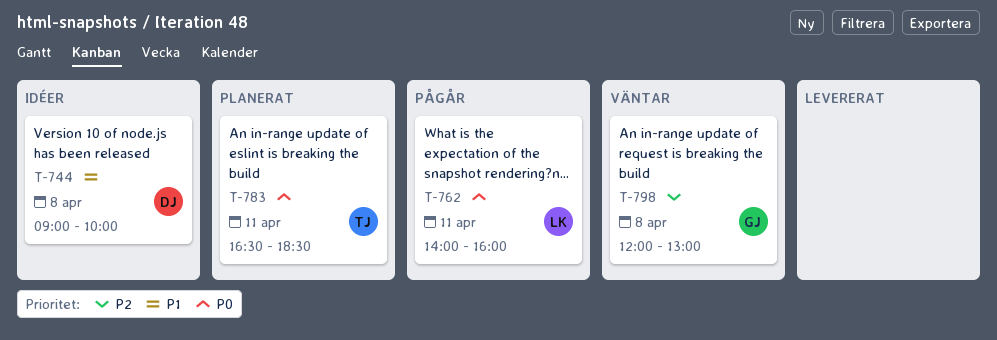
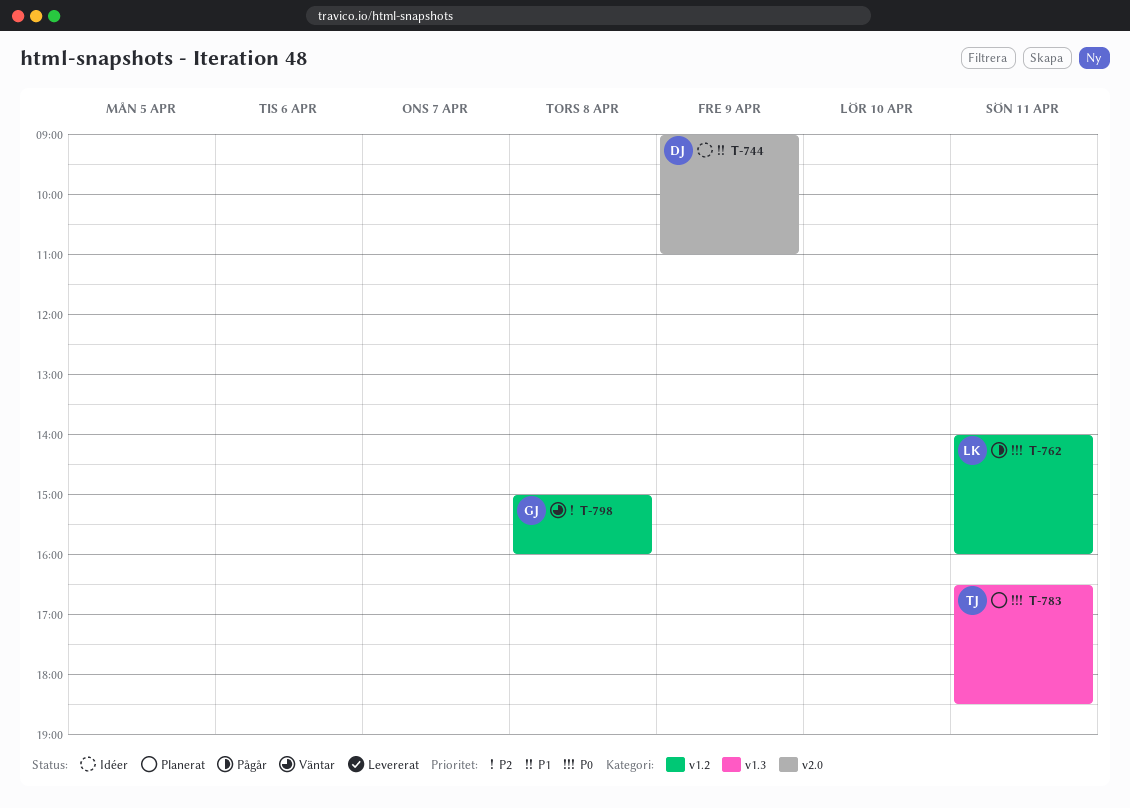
T-744, day: Apr 8 -> Apr 9
T-744, ends: 10:00 -> 11:00
T-798, begins: 12:00 -> 15:00
T-798, ends: 13:00 -> 16:00

